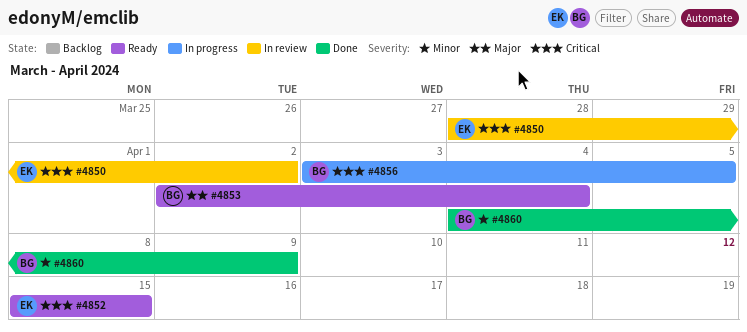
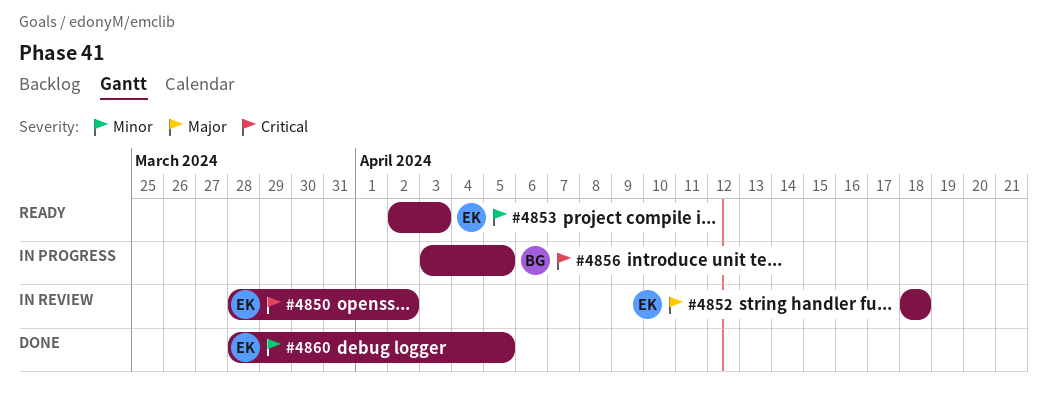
#4852, status: Ready -> In review
#4852, priority: Critical -> Major
#4852, start: Apr 15 -> Apr 18
#4852, due: Apr 15 -> Apr 18
#4853, owner: BG -> EK
#4853, priority: Major -> Minor
#4853, due: Apr 4 -> Apr 3
#4860, owner: BG -> EK
#4860, start: Apr 4 -> Mar 28
#4860, due: Apr 9 -> Apr 5

